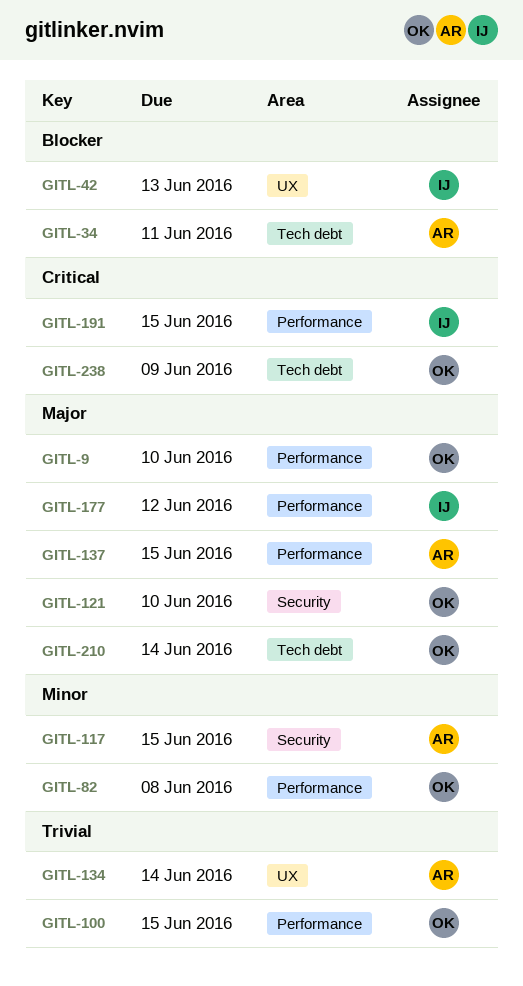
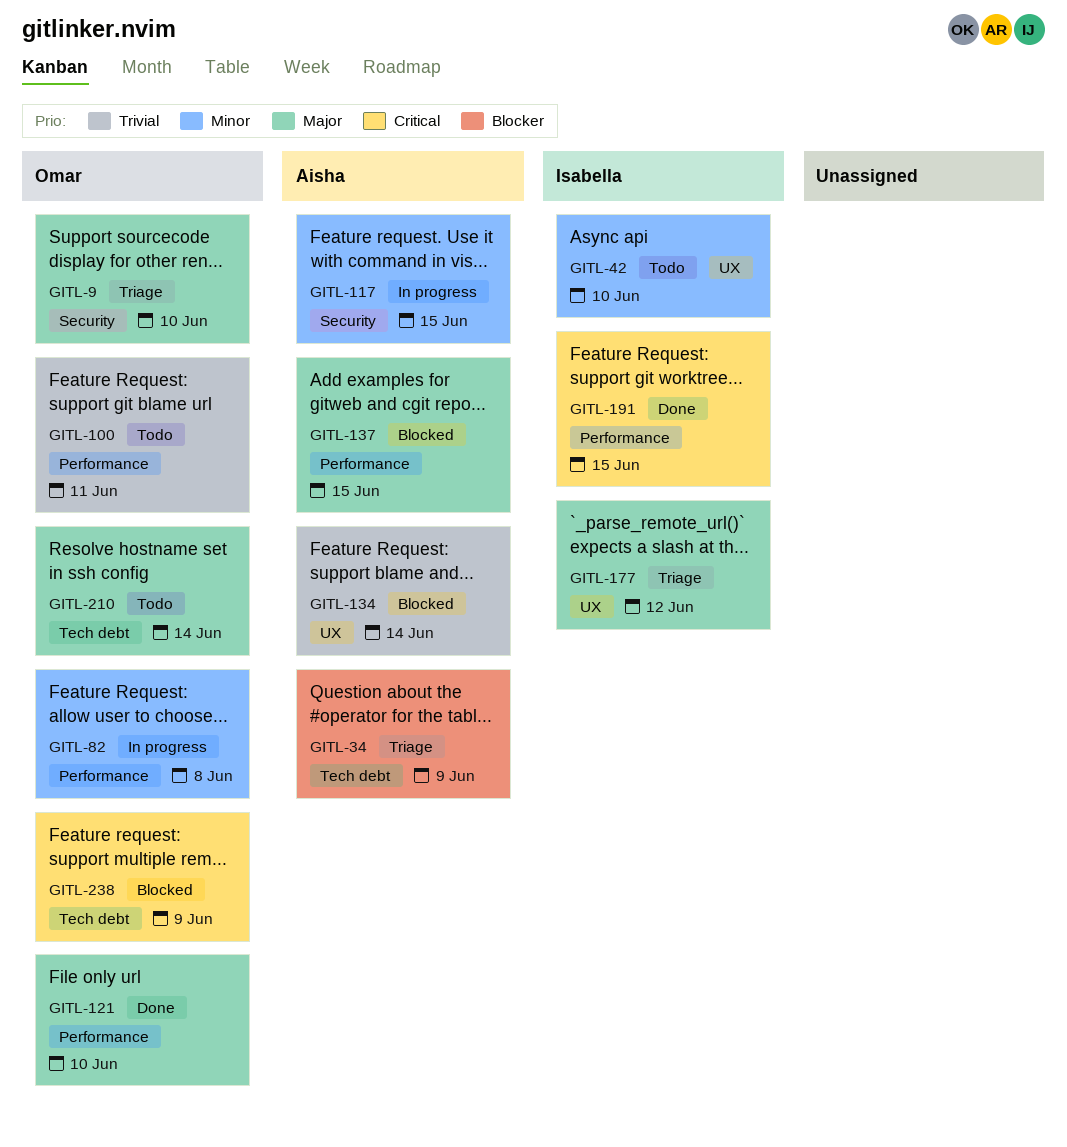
GITL-9, label: Performance -> Security
GITL-34, due: Jun 11 -> Jun 9
GITL-42, priority: Blocker -> Minor
GITL-42, due: Jun 13 -> Jun 10
GITL-100, due: Jun 15 -> Jun 11
GITL-121, label: Security -> Performance
GITL-177, label: Performance -> UX

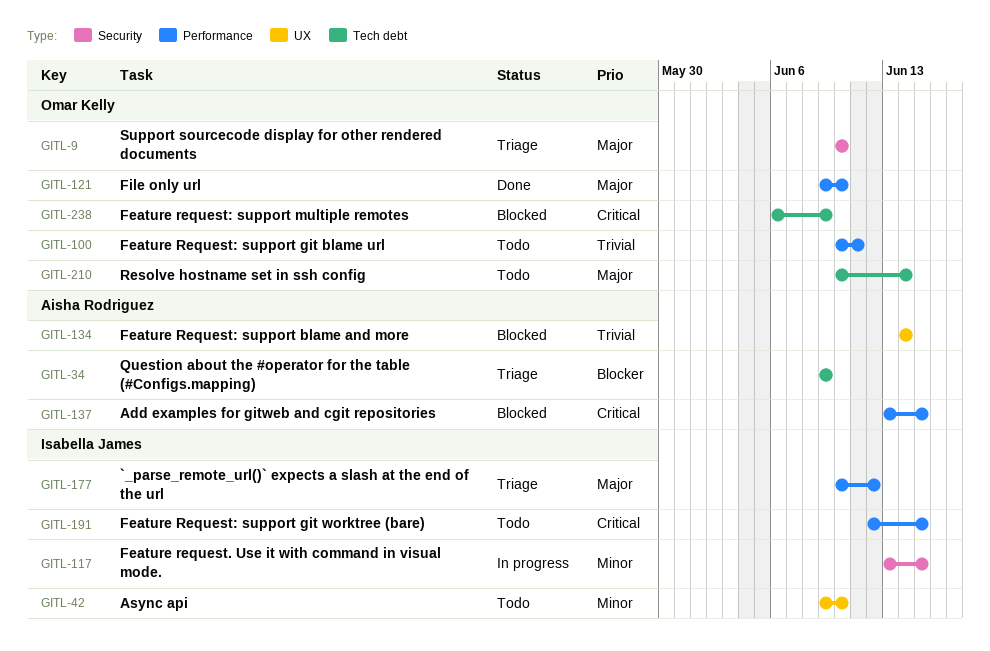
GITL-82: present -> none
GITL-117, owner: Aisha Rodriguez -> Isabella James
GITL-137, priority: Major -> Critical
GITL-177, label: UX -> Performance
GITL-191, status: Done -> Todo

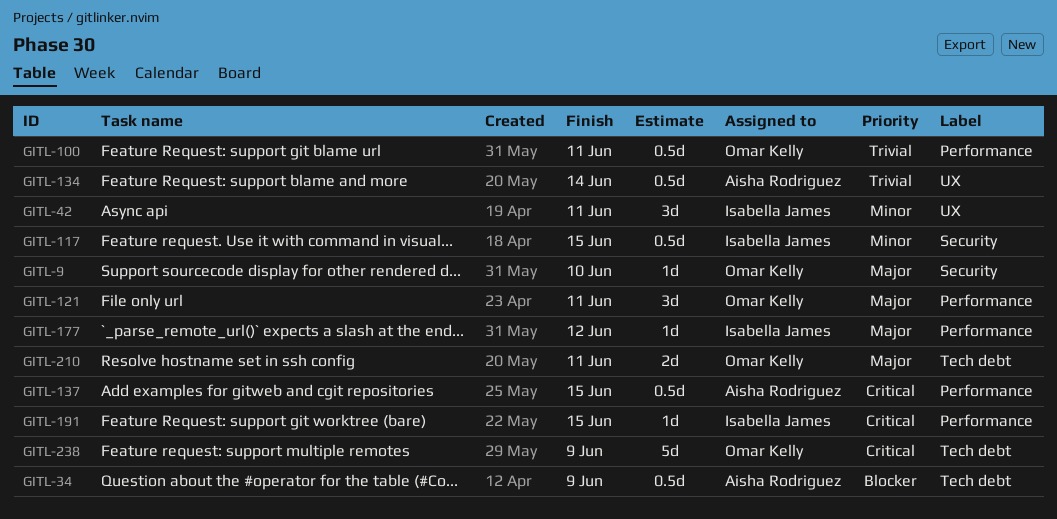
GITL-42, due: Jun 10 -> Jun 11
GITL-121, due: Jun 10 -> Jun 11
GITL-210, due: Jun 14 -> Jun 11

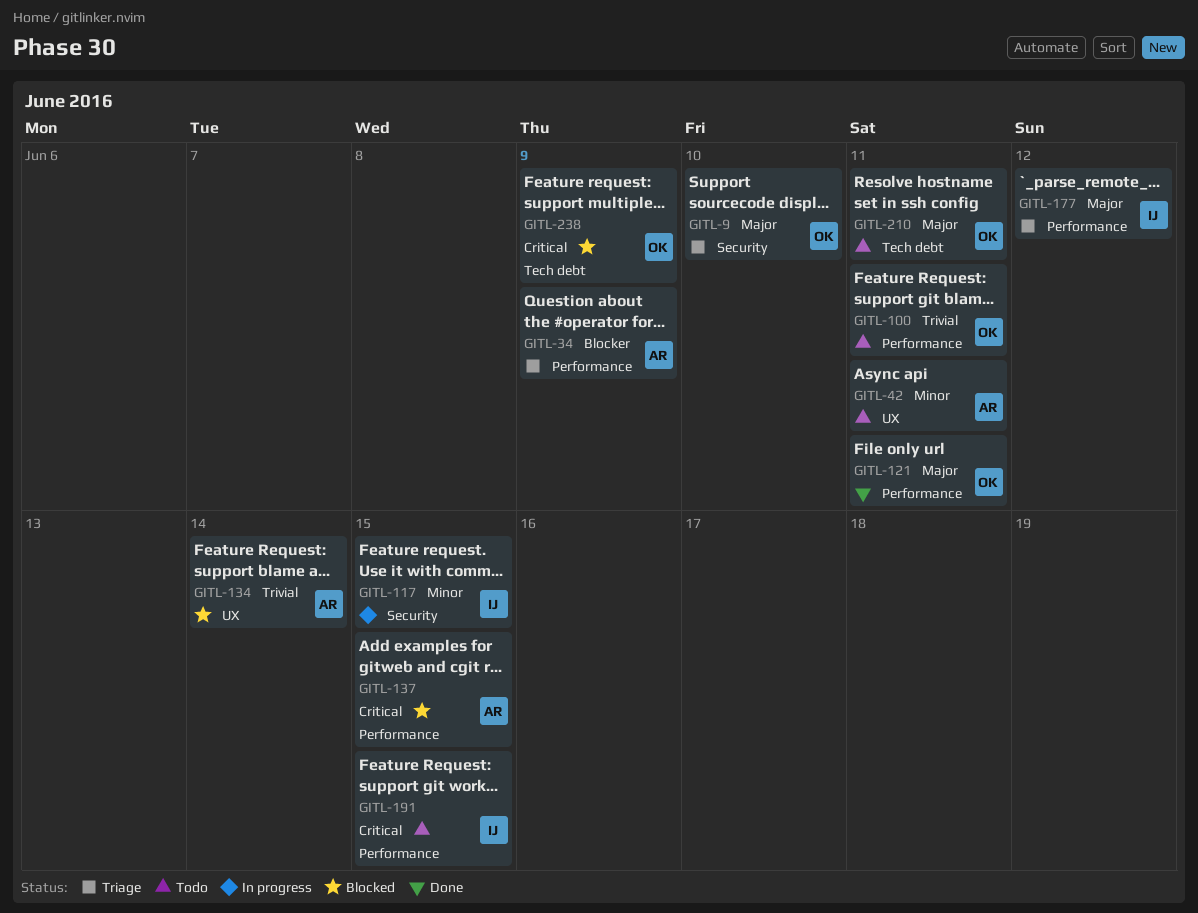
GITL-34, label: Tech debt -> Performance
GITL-42, owner: Isabella James -> Aisha Rodriguez

